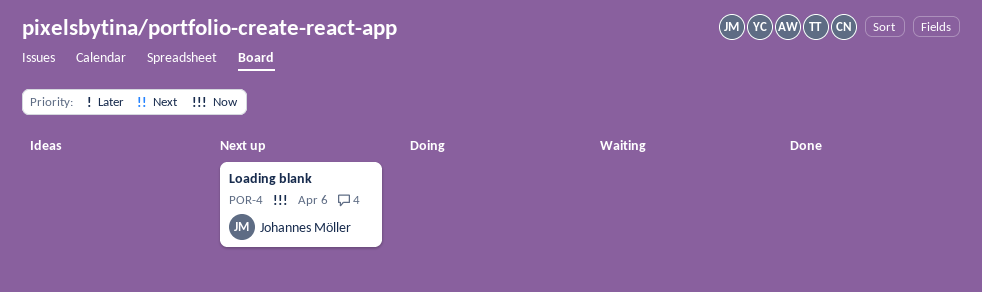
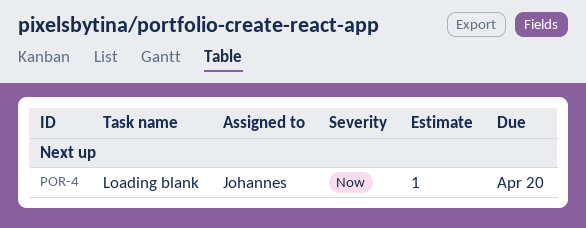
POR-4, due: Apr 6 -> Apr 20

